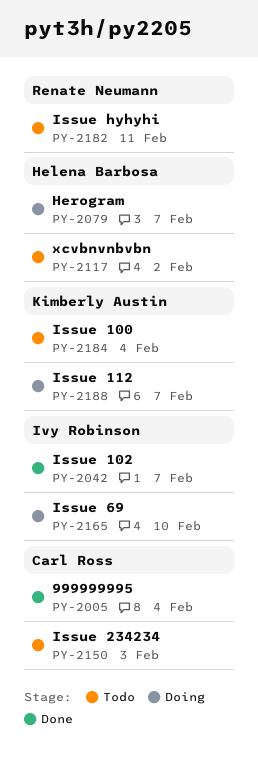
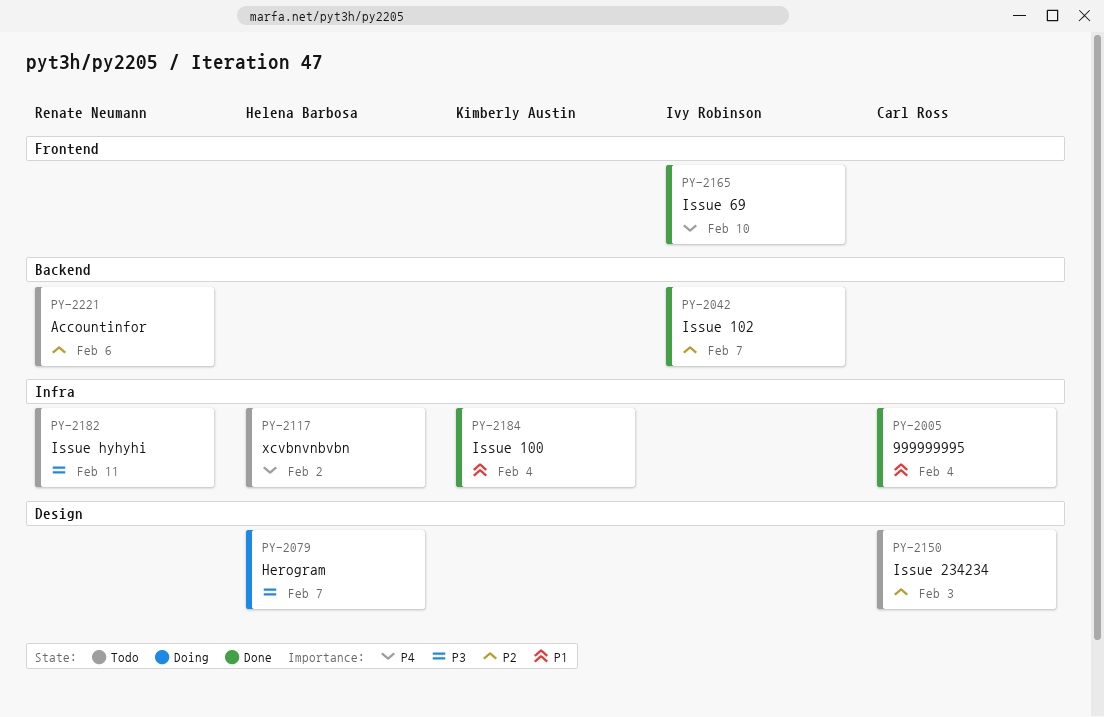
PY-2165, status: Doing -> Done
PY-2184, status: Todo -> Done
PY-2188: present -> none
PY-2221: none -> present

